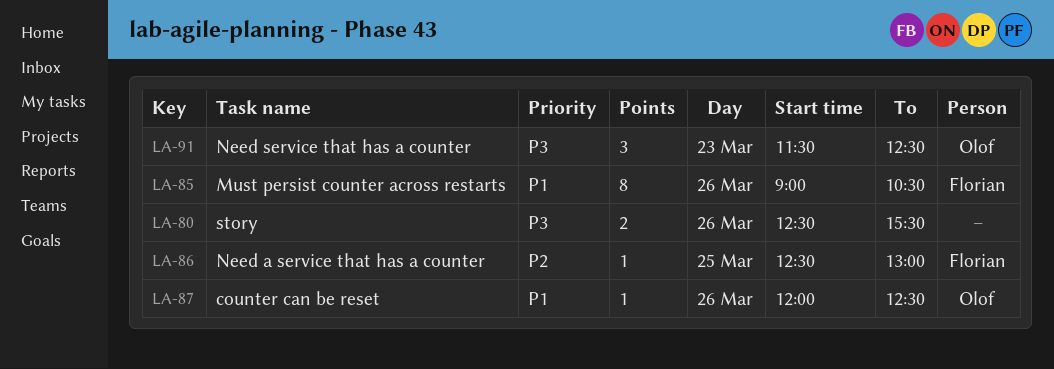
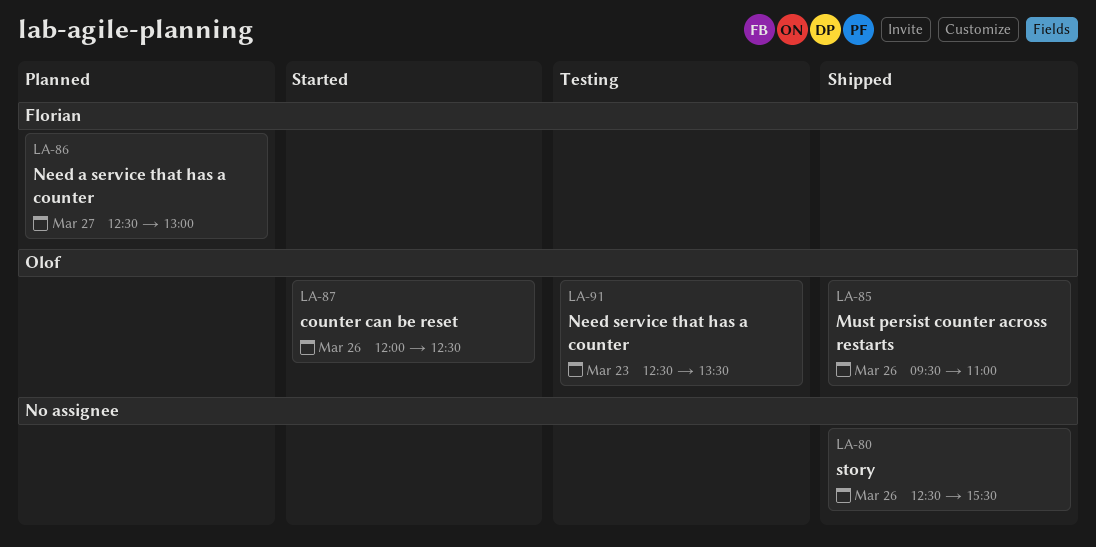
LA-85, owner: Florian -> Olof
LA-85, begins: 09:00 -> 09:30
LA-85, ends: 10:30 -> 11:00
LA-86, day: Mar 25 -> Mar 27
LA-91, begins: 11:30 -> 12:30
LA-91, ends: 12:30 -> 13:30

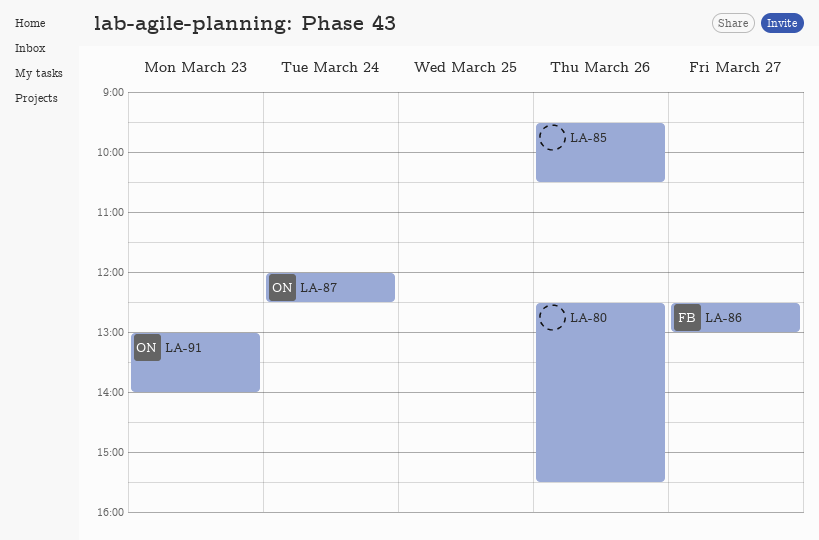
LA-85, owner: Olof -> none
LA-85, ends: 11:00 -> 10:30
LA-87, day: Mar 26 -> Mar 24
LA-91, begins: 12:30 -> 13:00
LA-91, ends: 13:30 -> 14:00

